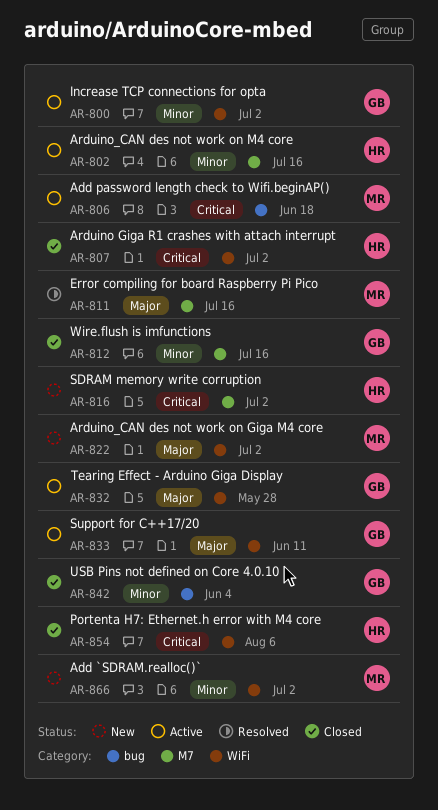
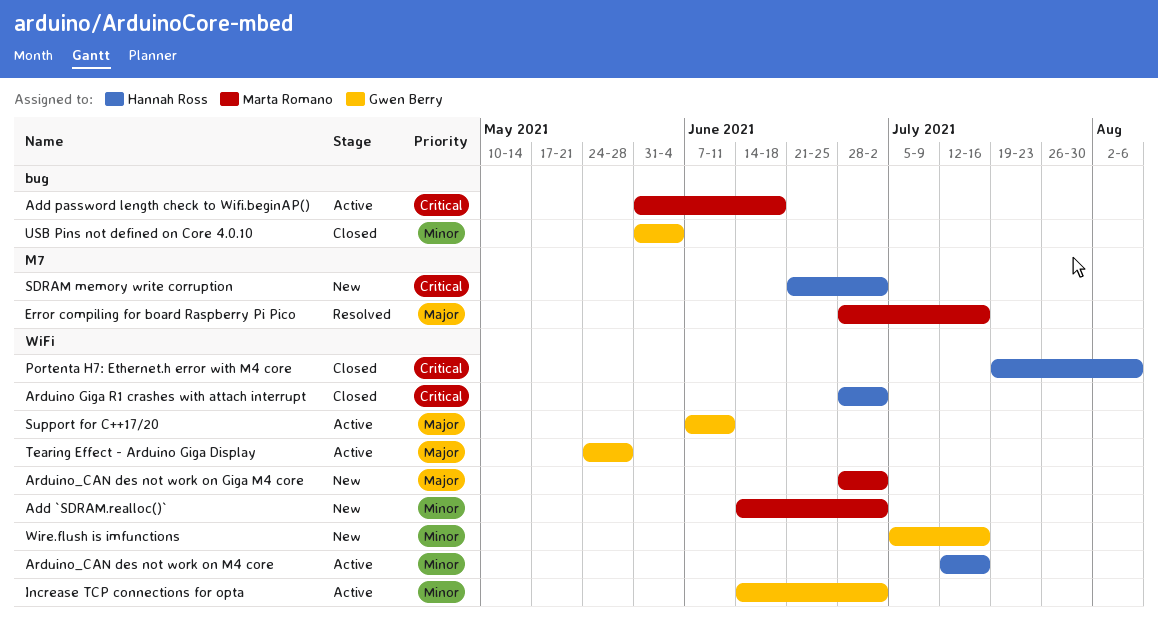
Arduino_CAN des not work on M4 core, label: M7 -> WiFi
Wire.flush is imfunctions, status: Closed -> New
Wire.flush is imfunctions, label: M7 -> WiFi

